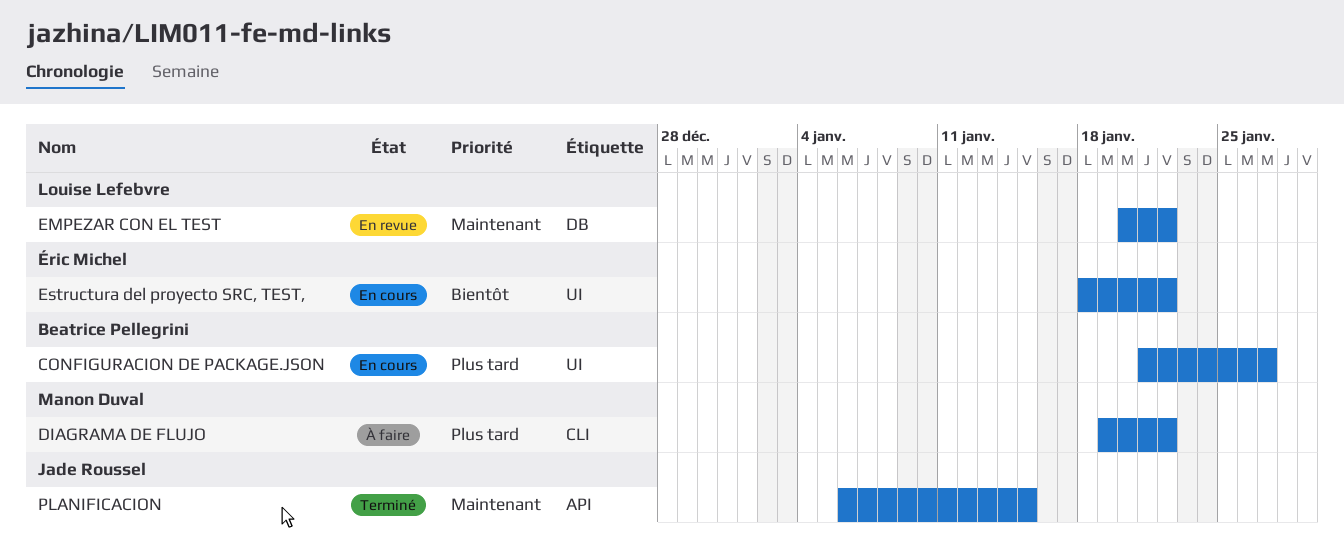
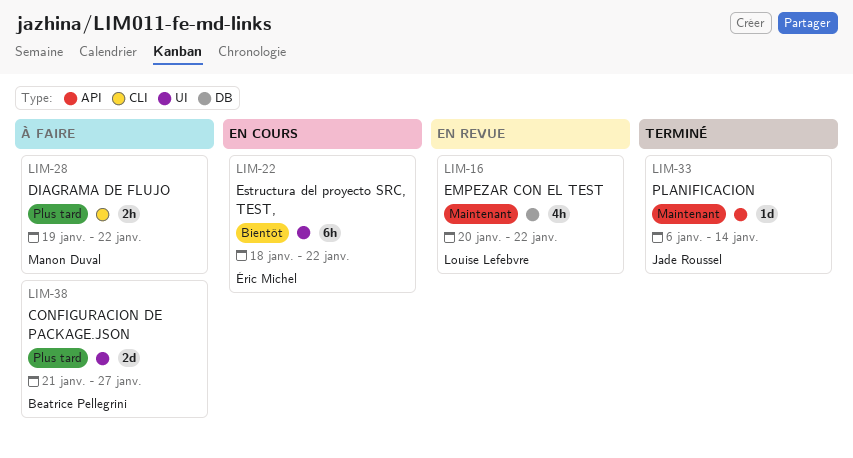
CONFIGURACION DE PACKAGE.JSON, status: En cours -> À faire
PLANIFICACION, due: Jan 15 -> Jan 14

